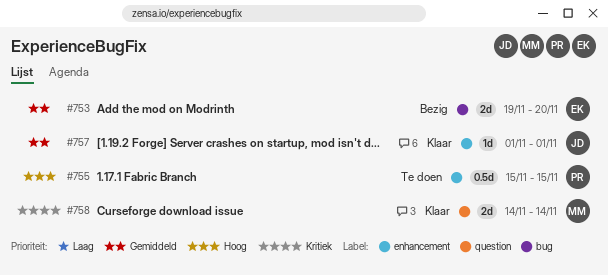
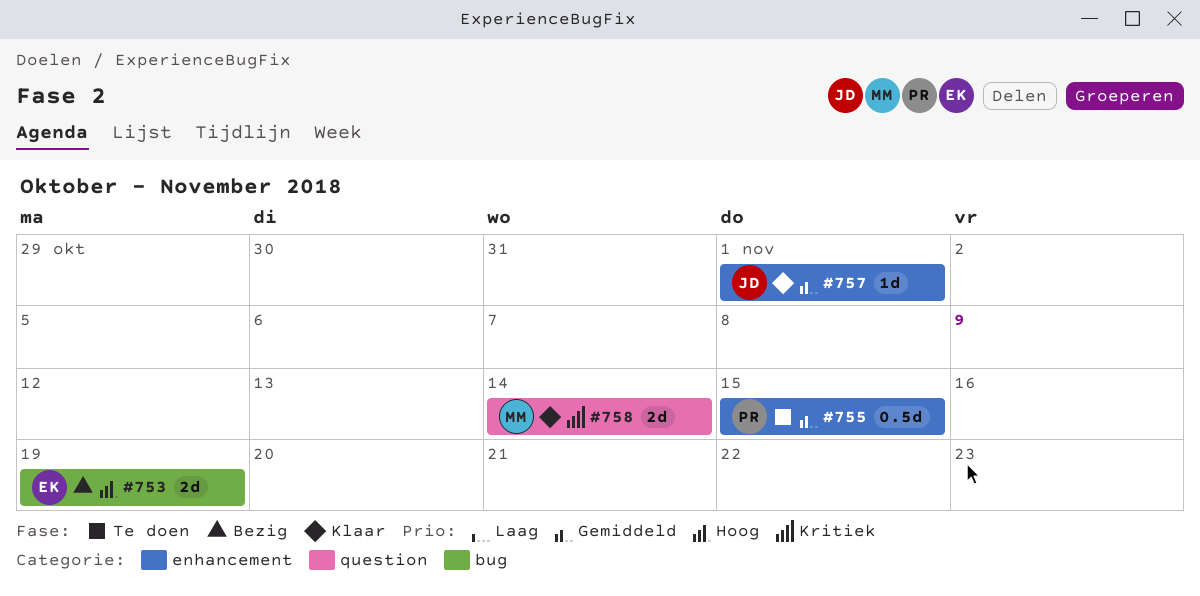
#753, priority: Gemiddeld -> Hoog
#753, due: Nov 20 -> Nov 19
#755, priority: Hoog -> Gemiddeld

